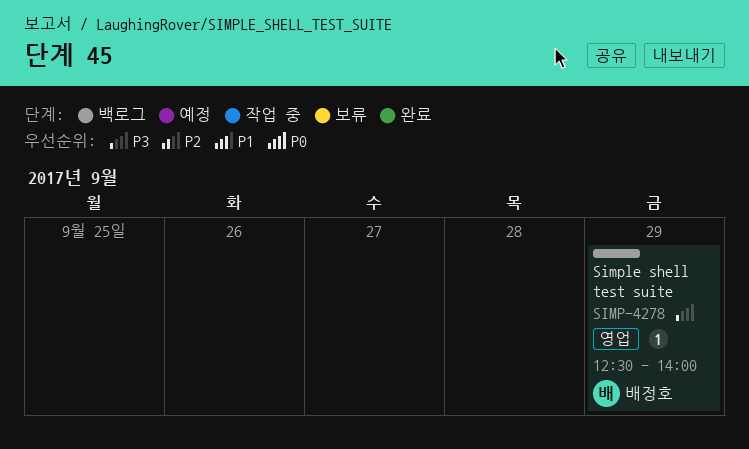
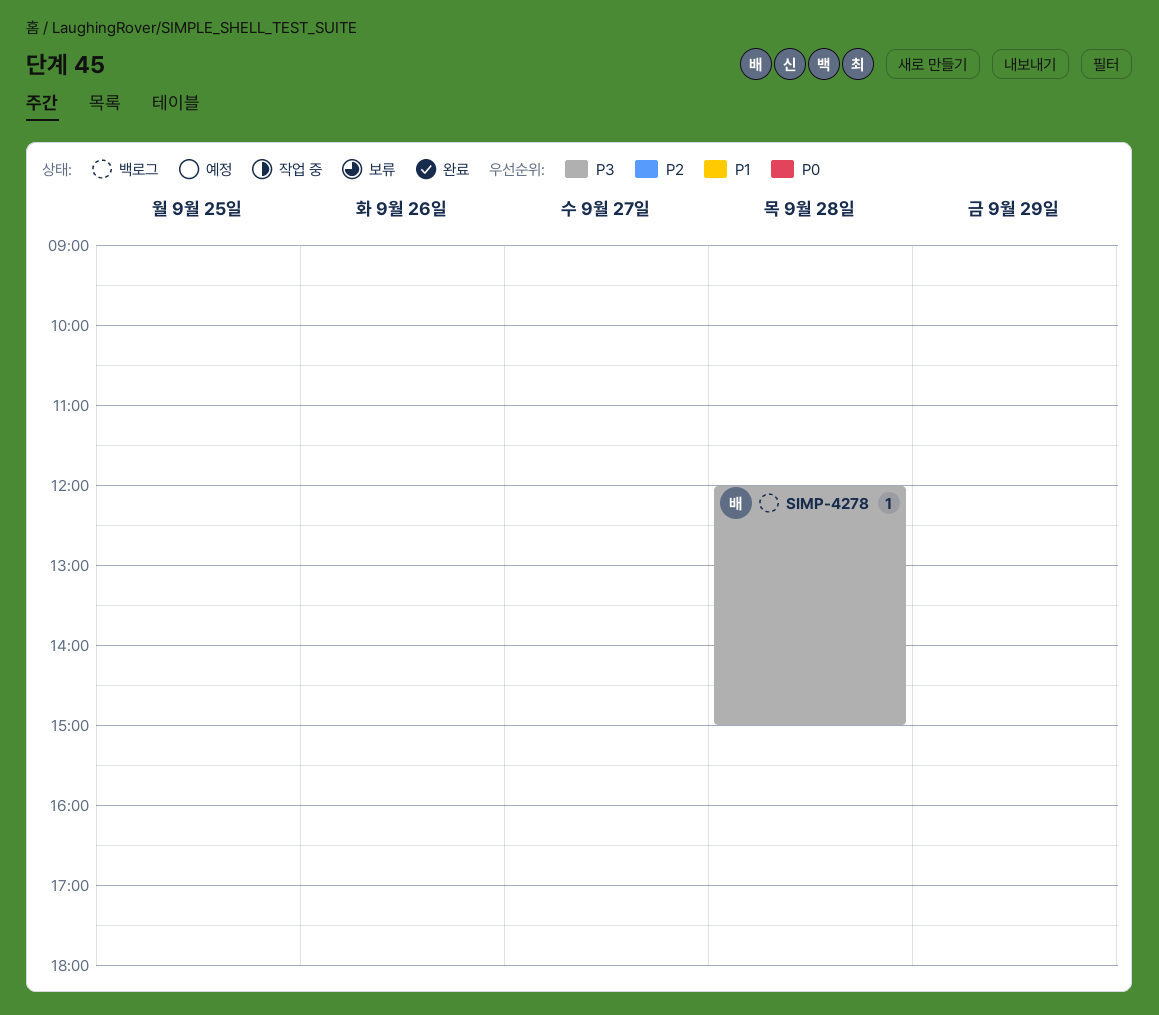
SIMP-4278, day: Sep 29 -> Sep 28
SIMP-4278, begins: 12:30 -> 12:00
SIMP-4278, ends: 14:00 -> 15:00

